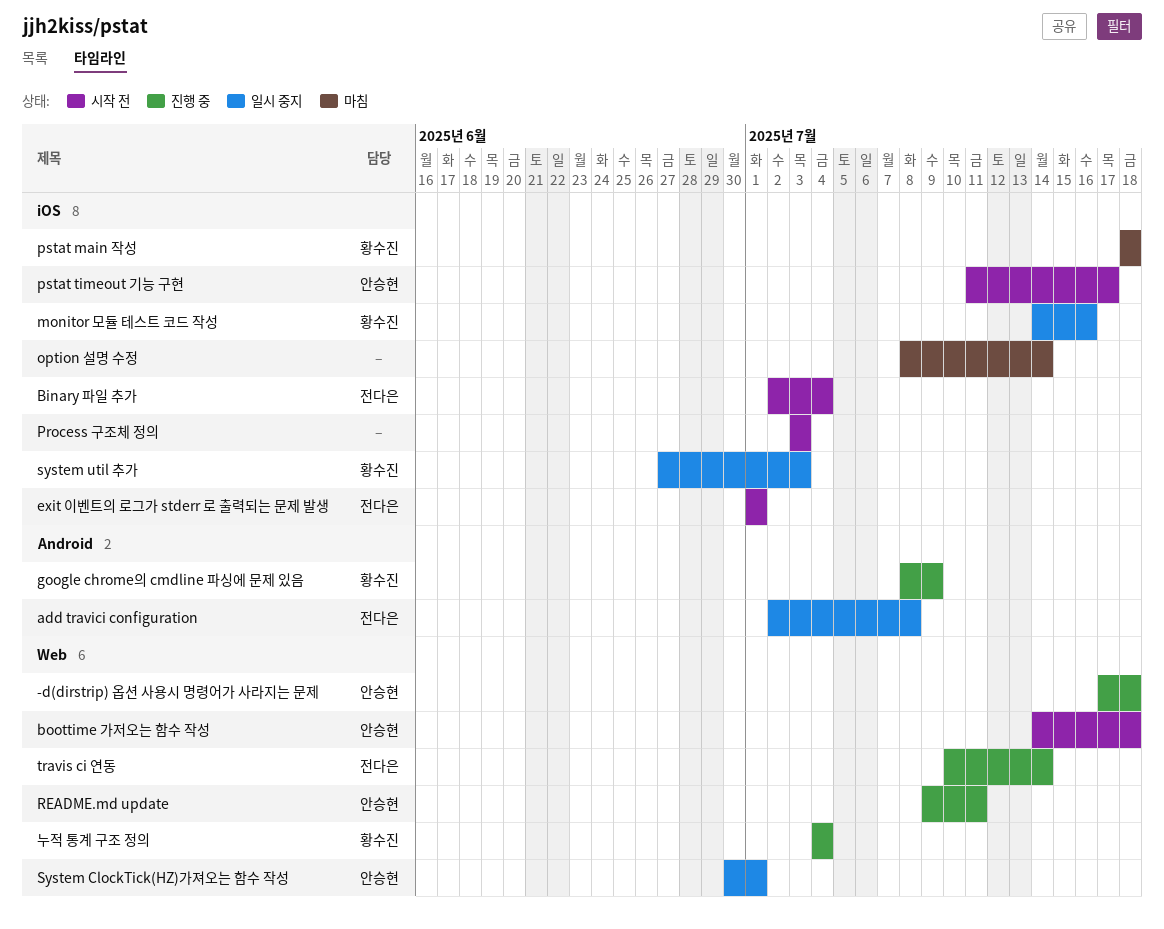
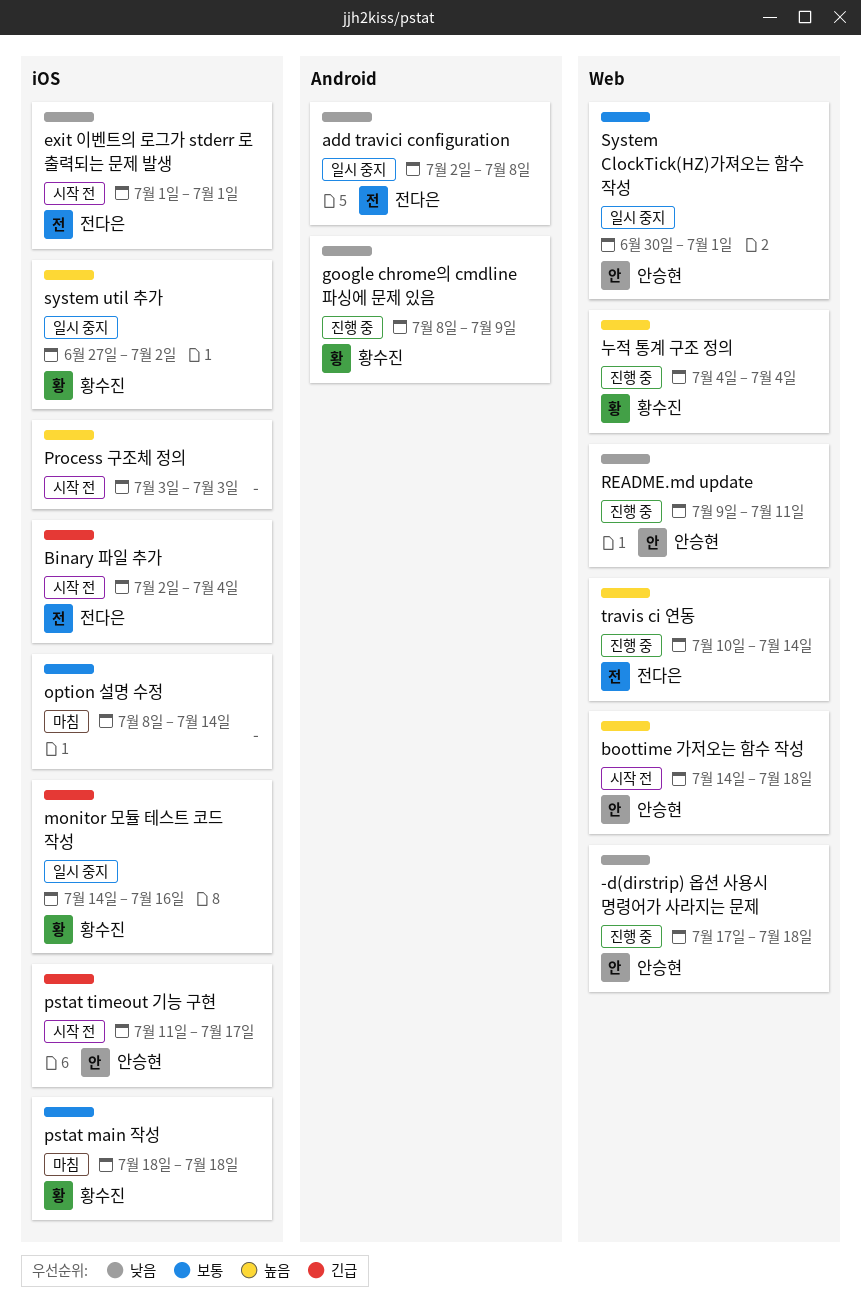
system util 추가, due: Jul 3 -> Jul 2

